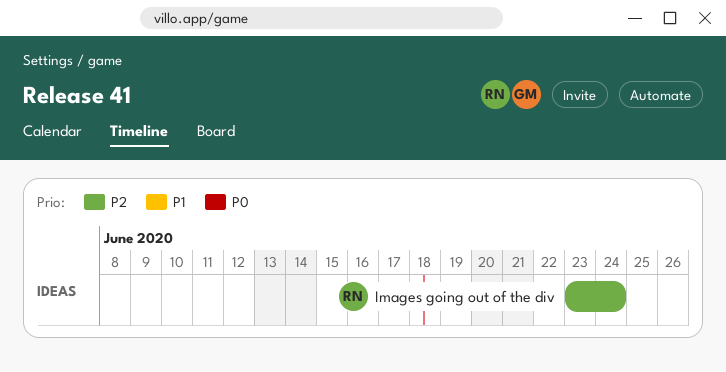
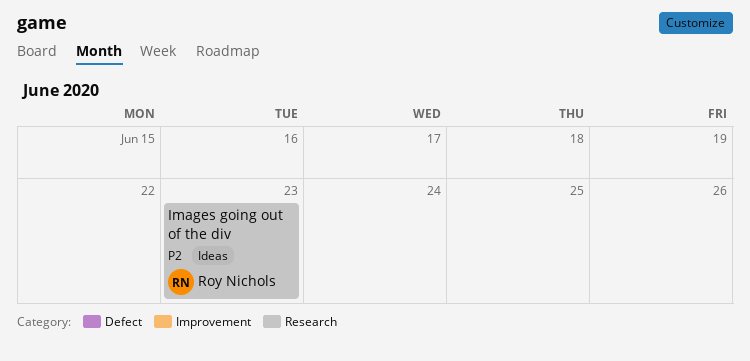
Images going out of the div, due: Jun 24 -> Jun 23

